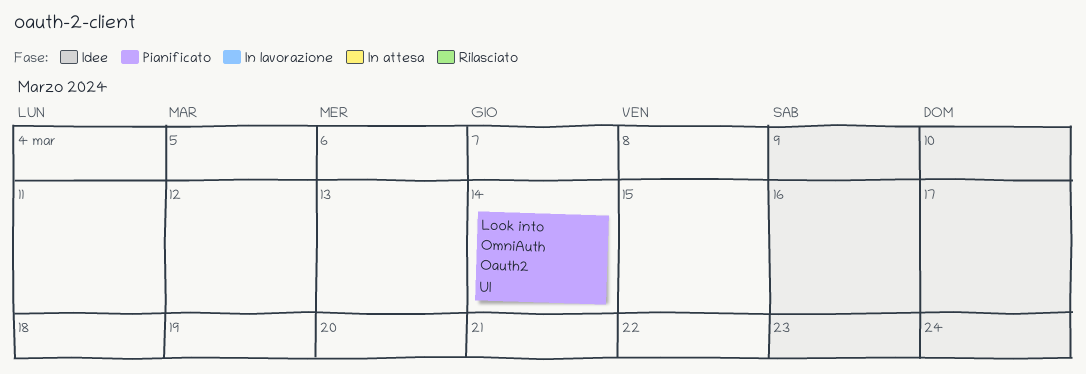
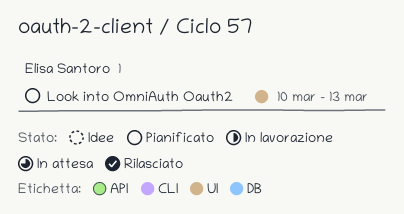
Look into OmniAuth Oauth2, due: Mar 14 -> Mar 13

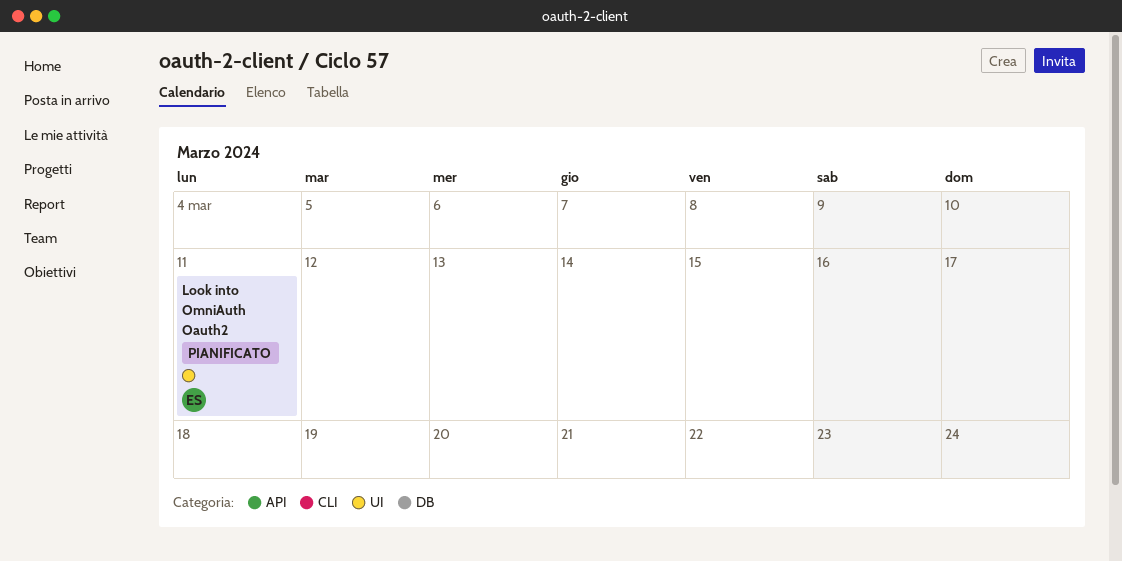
Look into OmniAuth Oauth2, due: Mar 13 -> Mar 11

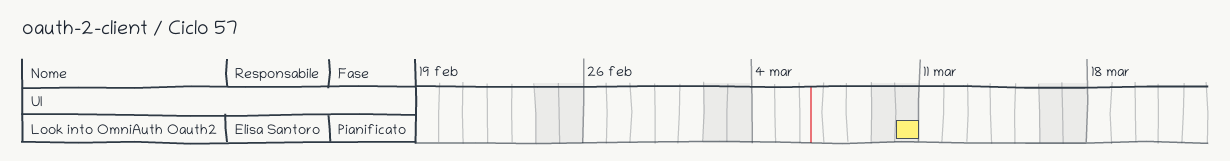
Look into OmniAuth Oauth2, due: Mar 11 -> Mar 10

